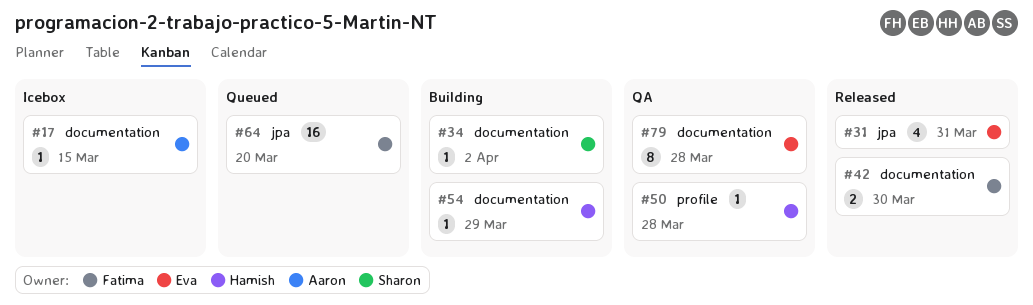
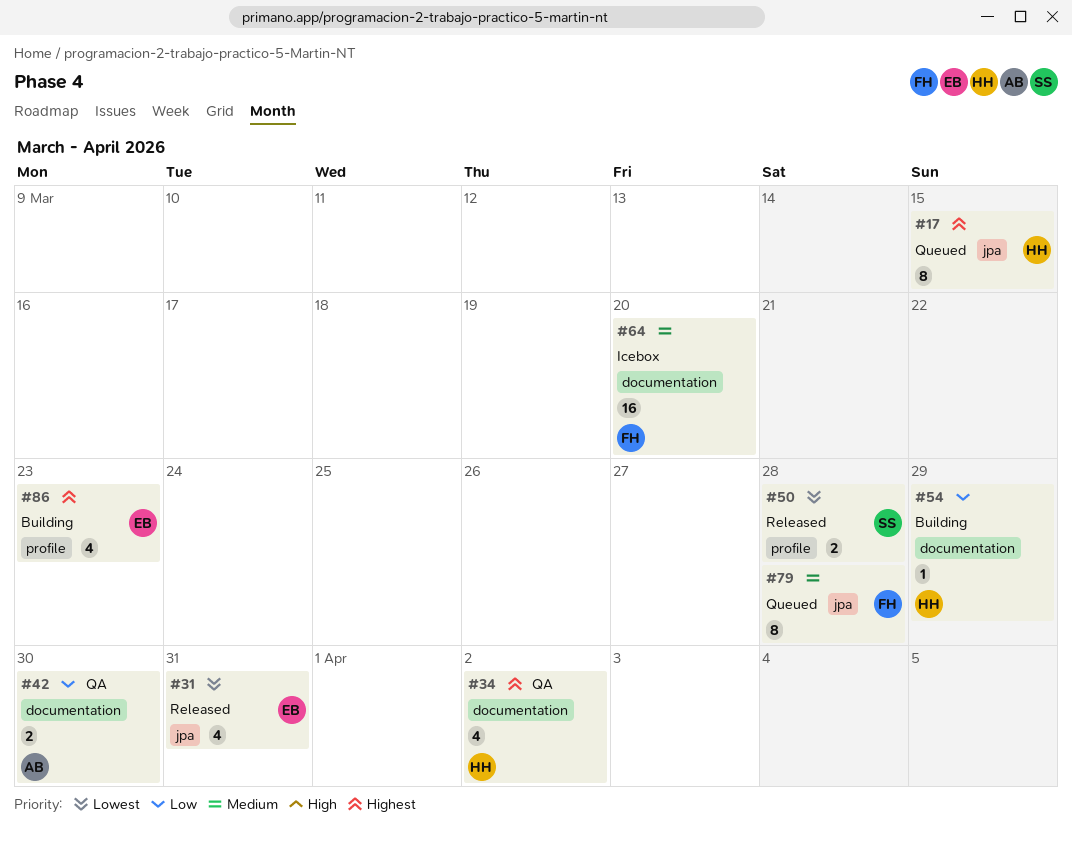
#17, status: Icebox -> Queued
#17, owner: Aaron -> Hamish
#17, label: documentation -> jpa
#17, estimate: 1 -> 8
#34, status: Building -> QA
#34, owner: Sharon -> Hamish
#34, estimate: 1 -> 4
#42, status: Released -> QA
#42, owner: Fatima -> Aaron
#50, status: QA -> Released
#50, owner: Hamish -> Sharon
#50, estimate: 1 -> 2
#64, status: Queued -> Icebox
#64, label: jpa -> documentation
#79, status: QA -> Queued
#79, owner: Eva -> Fatima
#79, label: documentation -> jpa
#86: none -> present

